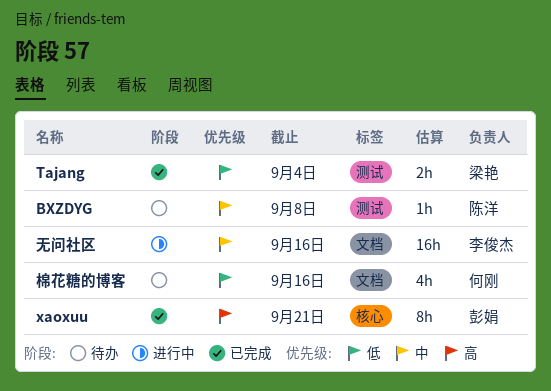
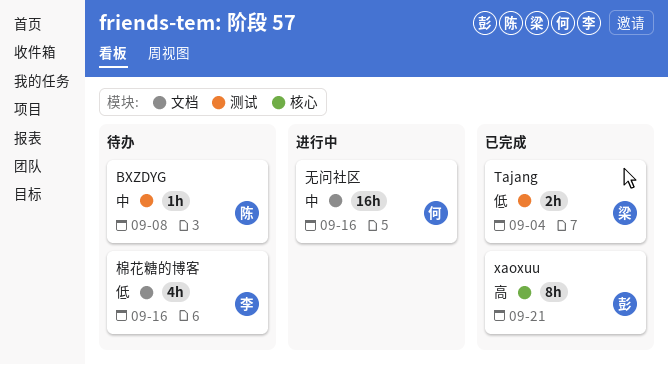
无问社区, owner: 李俊杰 -> 何刚
棉花糖的博客, owner: 何刚 -> 李俊杰

